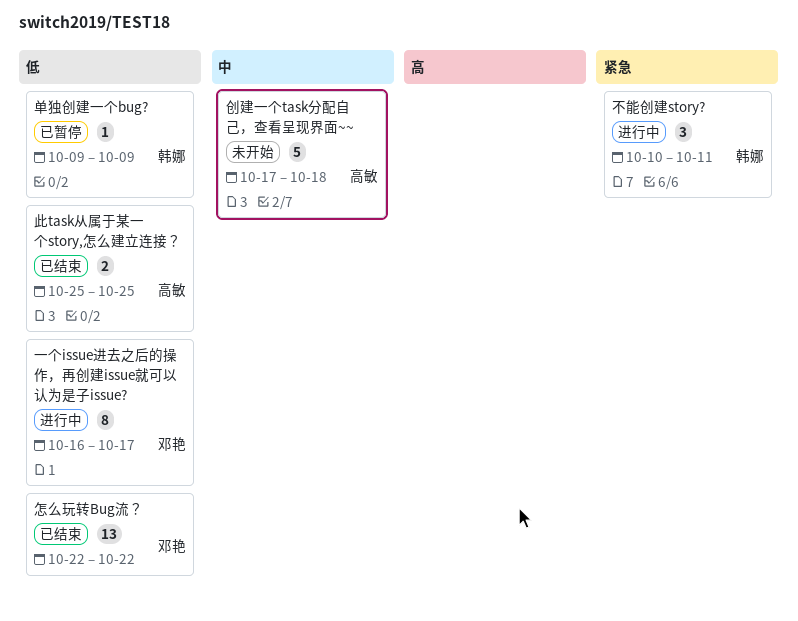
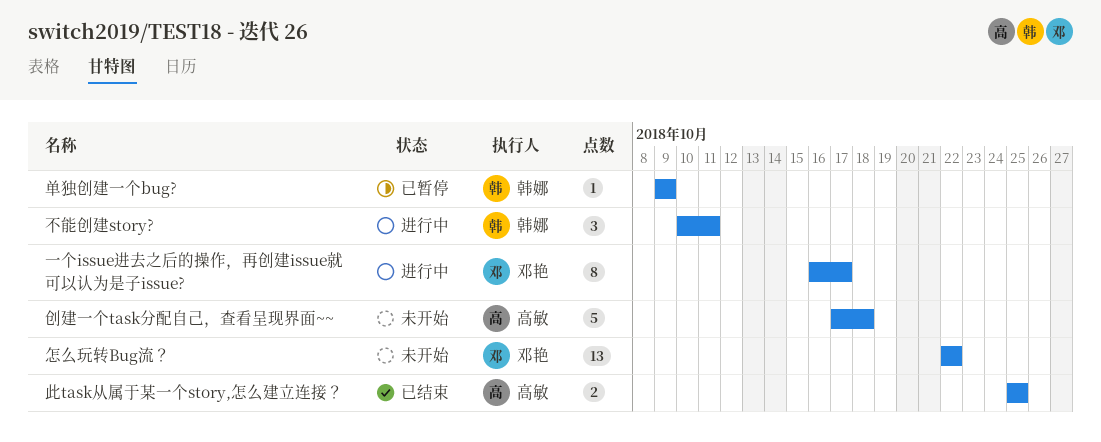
怎么玩转Bug流？, status: 已结束 -> 未开始

